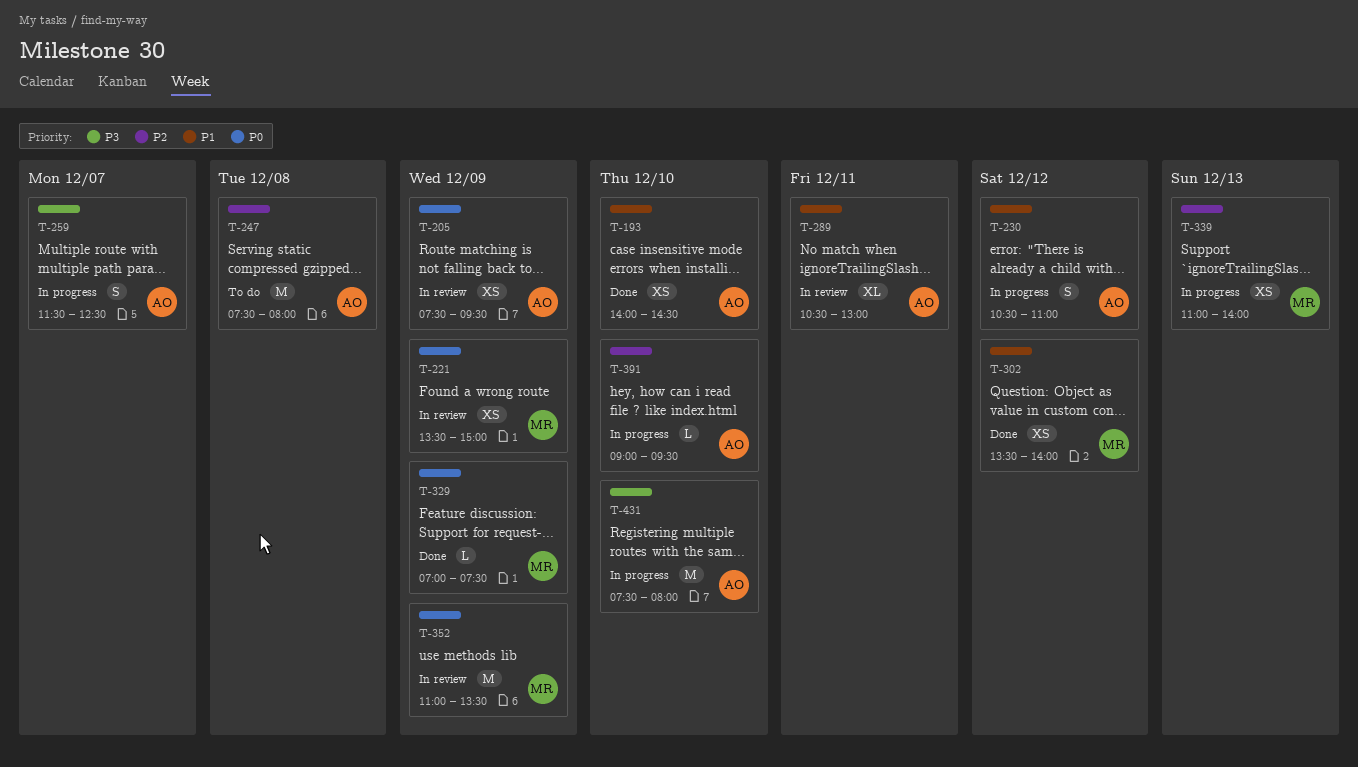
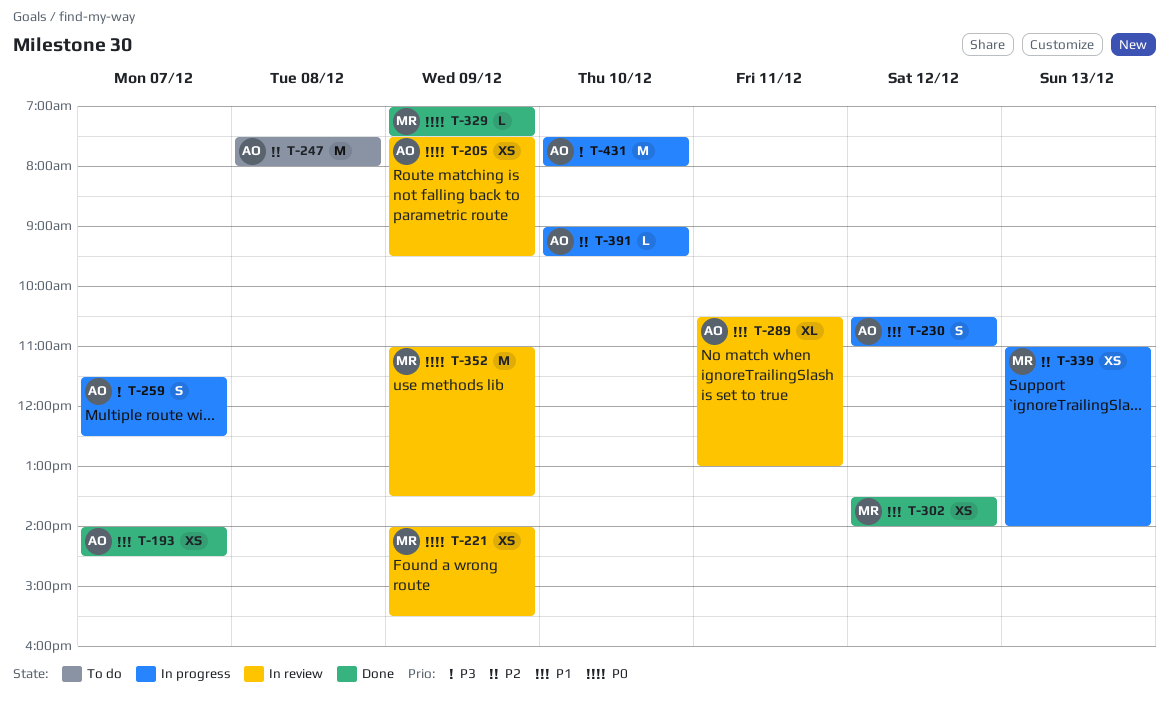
T-193, day: Dec 10 -> Dec 7
T-221, begins: 13:30 -> 14:00
T-221, ends: 15:00 -> 15:30

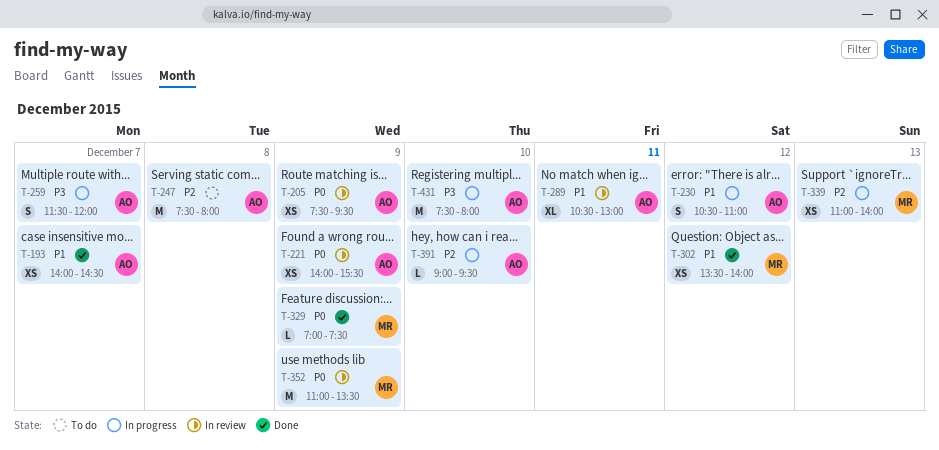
T-221, owner: MR -> AO
T-259, ends: 12:30 -> 12:00

